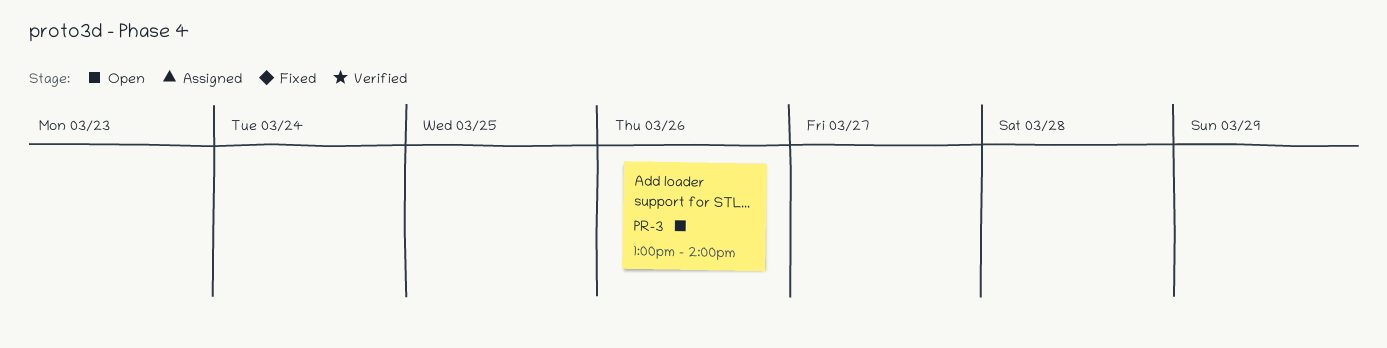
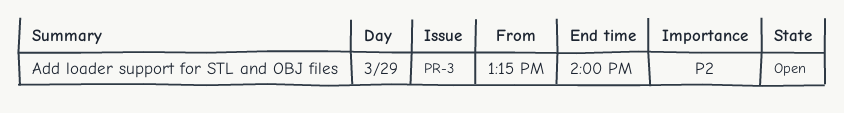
PR-3, day: Mar 26 -> Mar 29
PR-3, begins: 13:00 -> 13:15

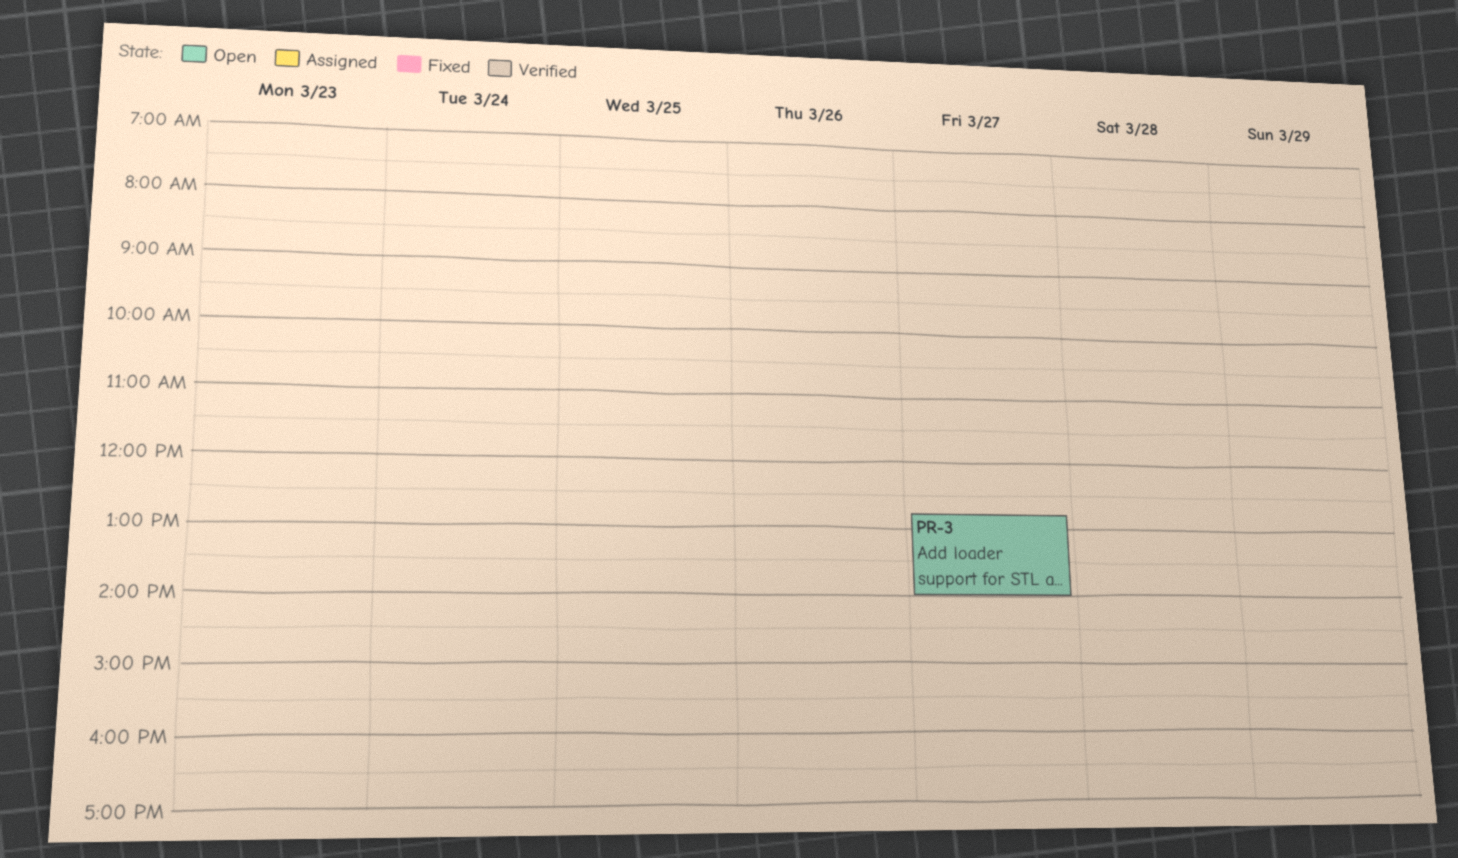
PR-3, day: Mar 29 -> Mar 27
PR-3, begins: 13:15 -> 12:45

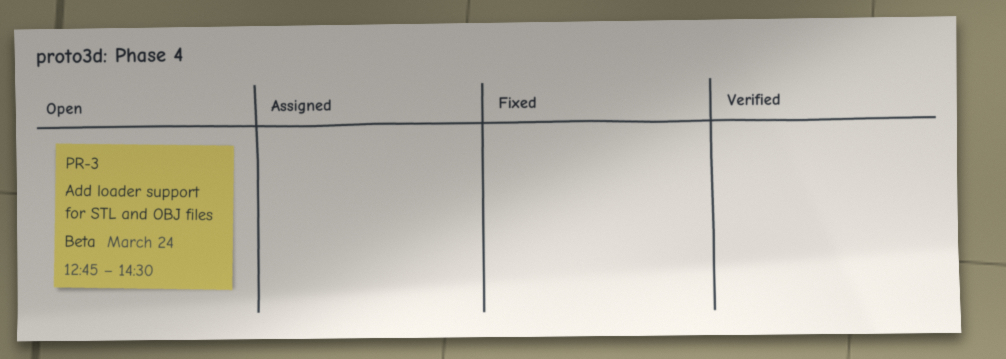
PR-3, day: Mar 27 -> Mar 24
PR-3, ends: 14:00 -> 14:30

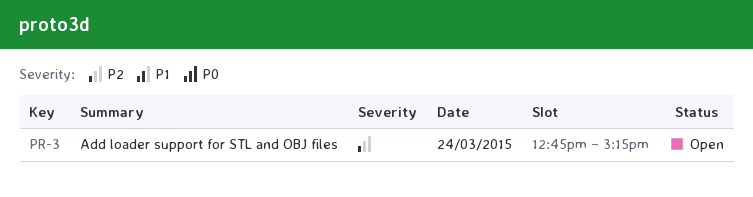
PR-3, ends: 14:30 -> 15:15

